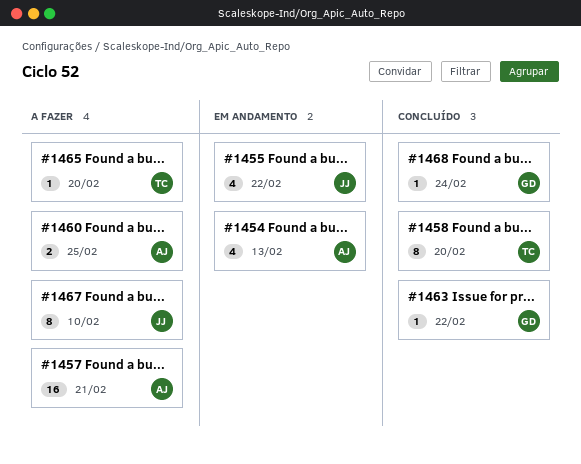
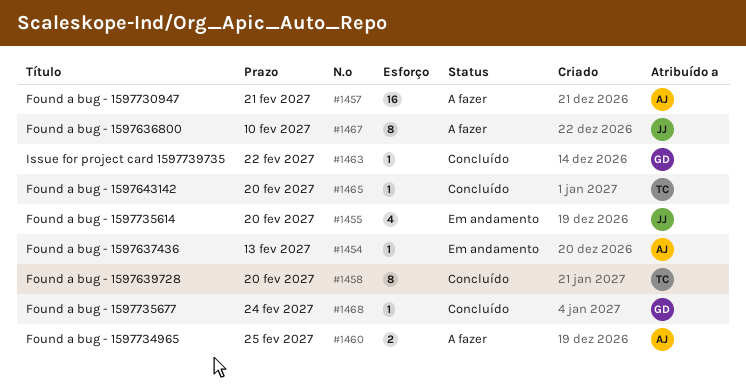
#1454, estimate: 4 -> 1
#1455, due: Feb 22 -> Feb 20
#1465, status: A fazer -> Concluído

